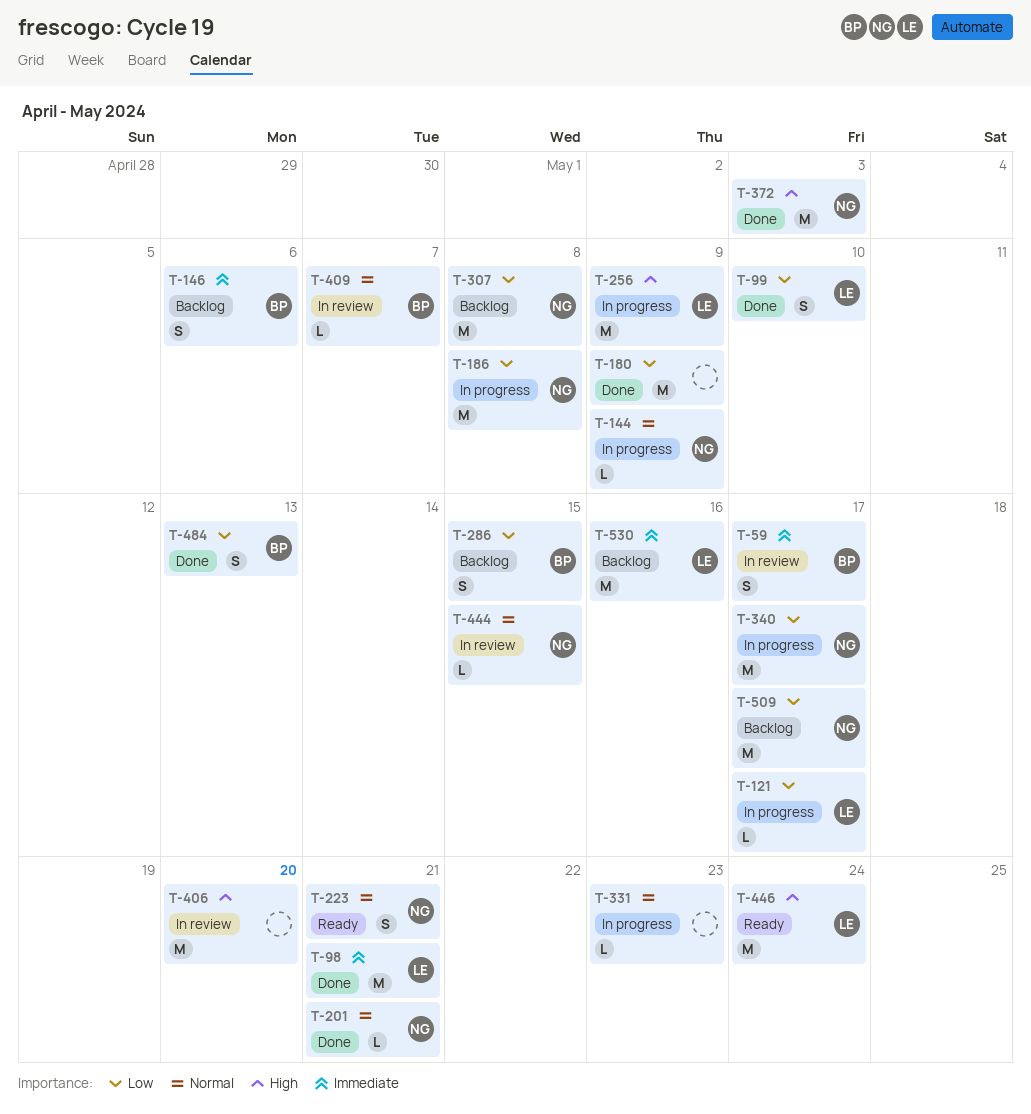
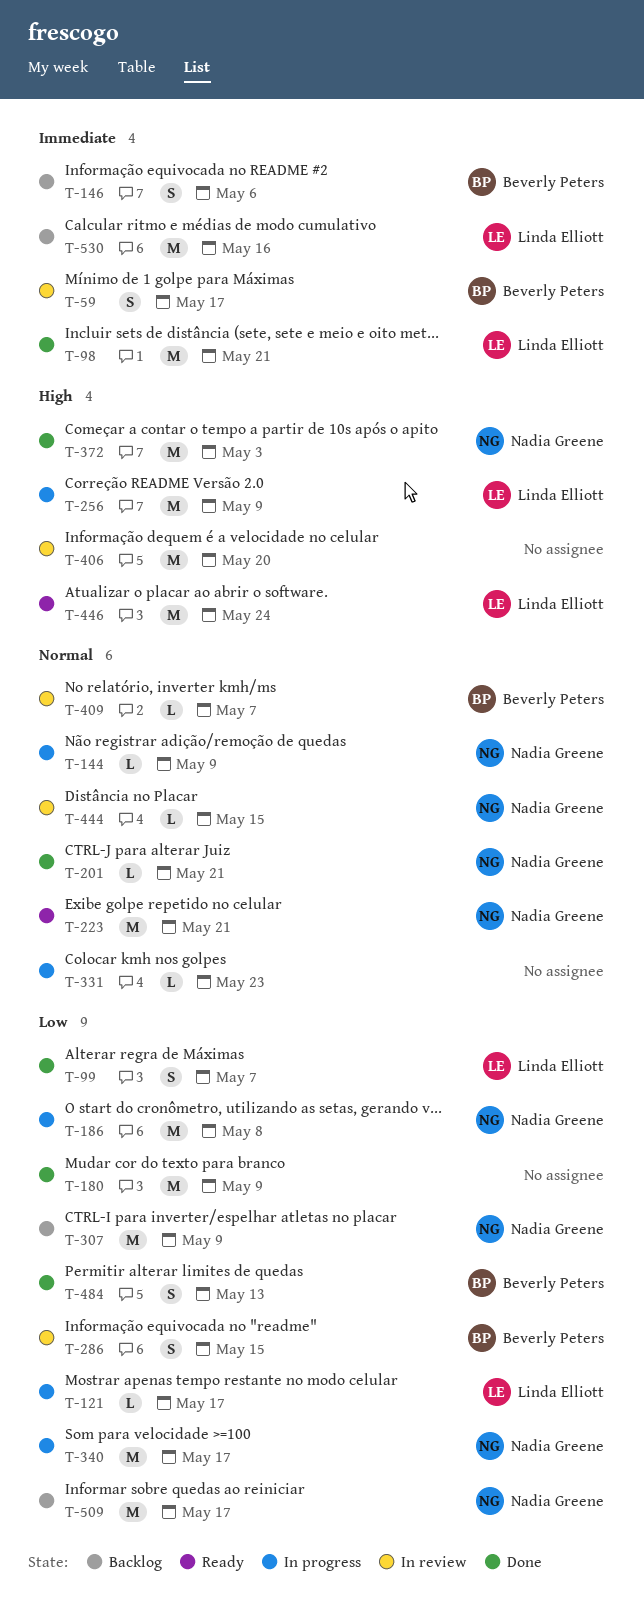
T-99, due: May 10 -> May 7
T-223, estimate: S -> M
T-286, status: Backlog -> In review
T-307, due: May 8 -> May 9

